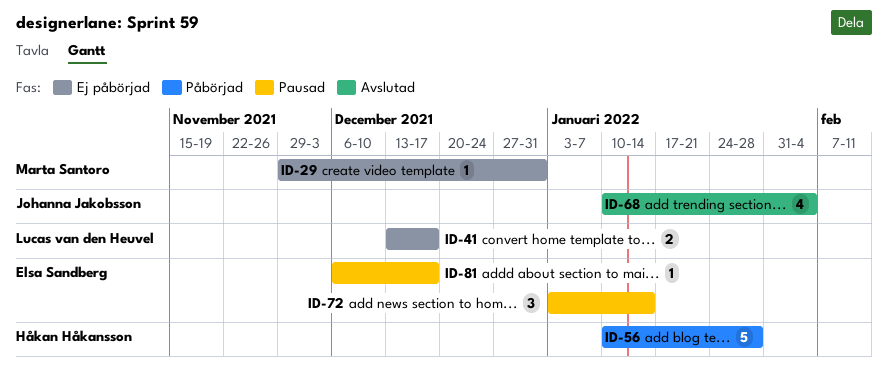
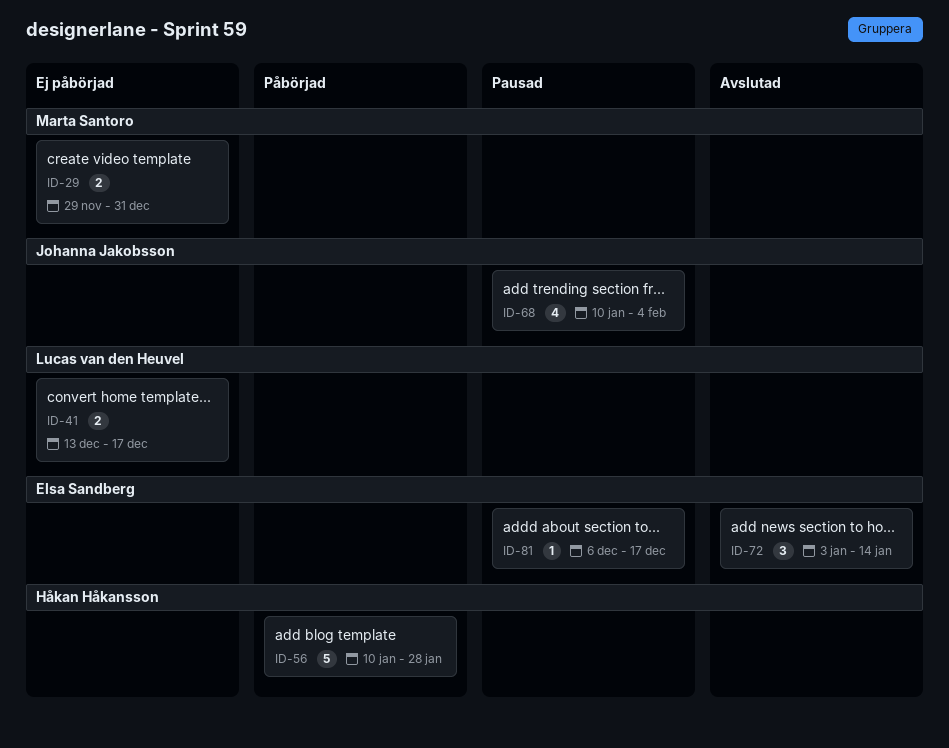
ID-29, estimate: 1 -> 2
ID-68, status: Avslutad -> Pausad
ID-72, status: Pausad -> Avslutad

